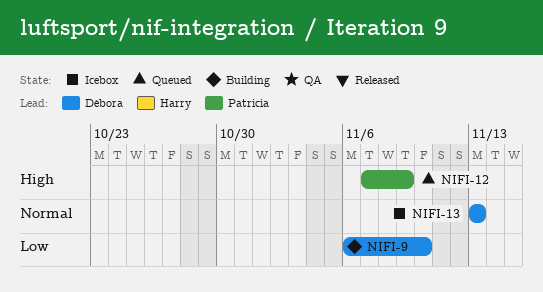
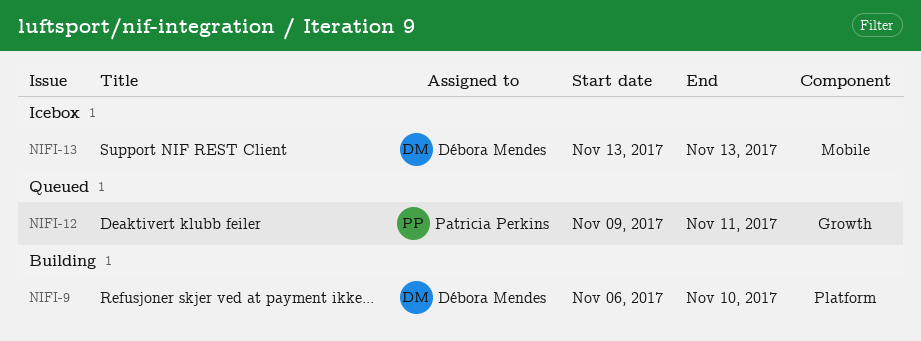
NIFI-12, start: Nov 7 -> Nov 9
NIFI-12, due: Nov 9 -> Nov 11

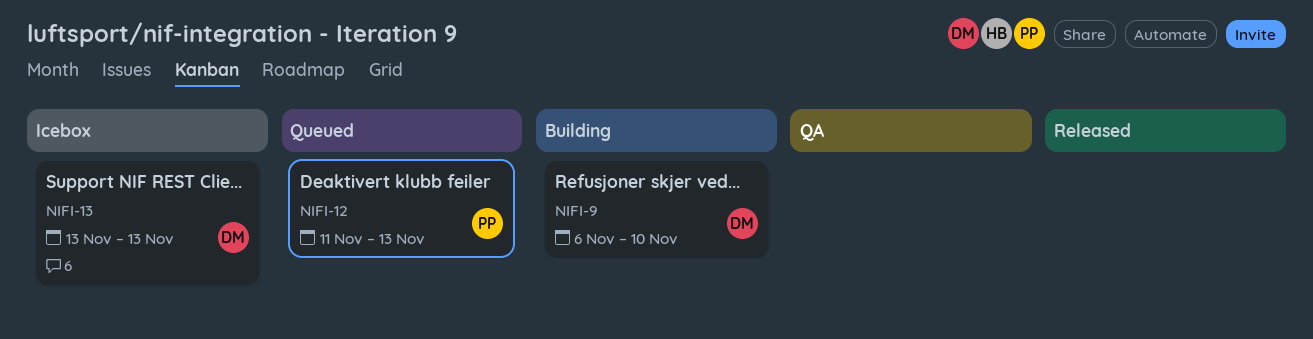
NIFI-12, start: Nov 9 -> Nov 11
NIFI-12, due: Nov 11 -> Nov 13

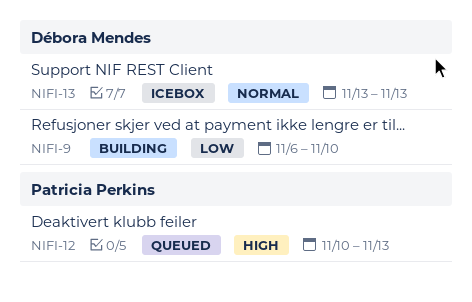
NIFI-12, start: Nov 11 -> Nov 10

